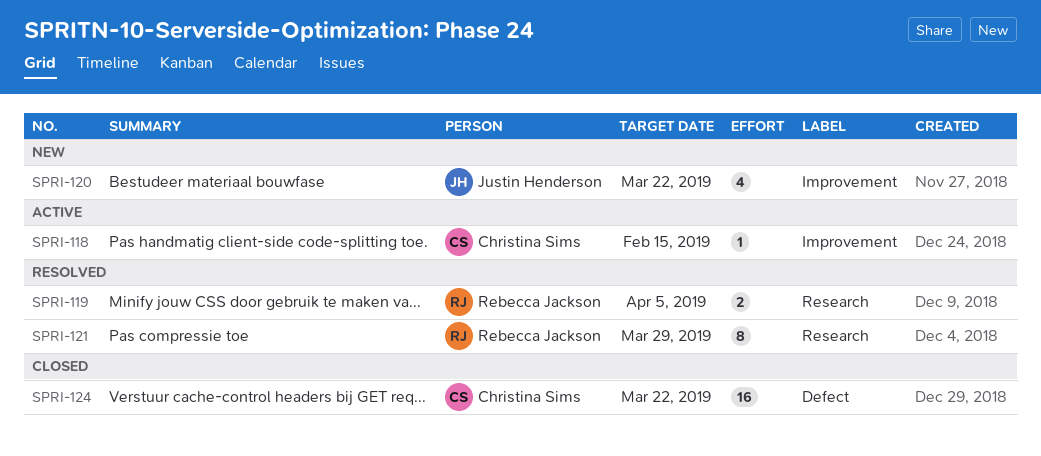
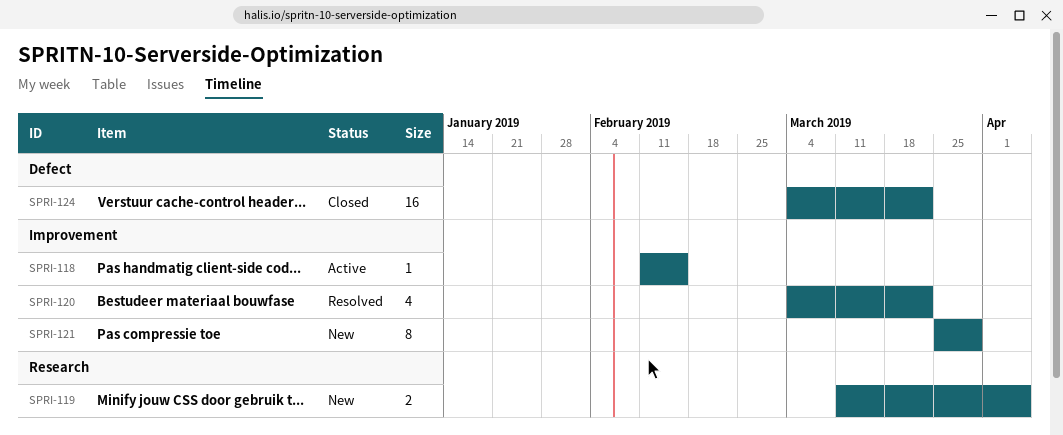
SPRI-119, status: Resolved -> New
SPRI-120, status: New -> Resolved
SPRI-121, status: Resolved -> New
SPRI-121, label: Research -> Improvement

